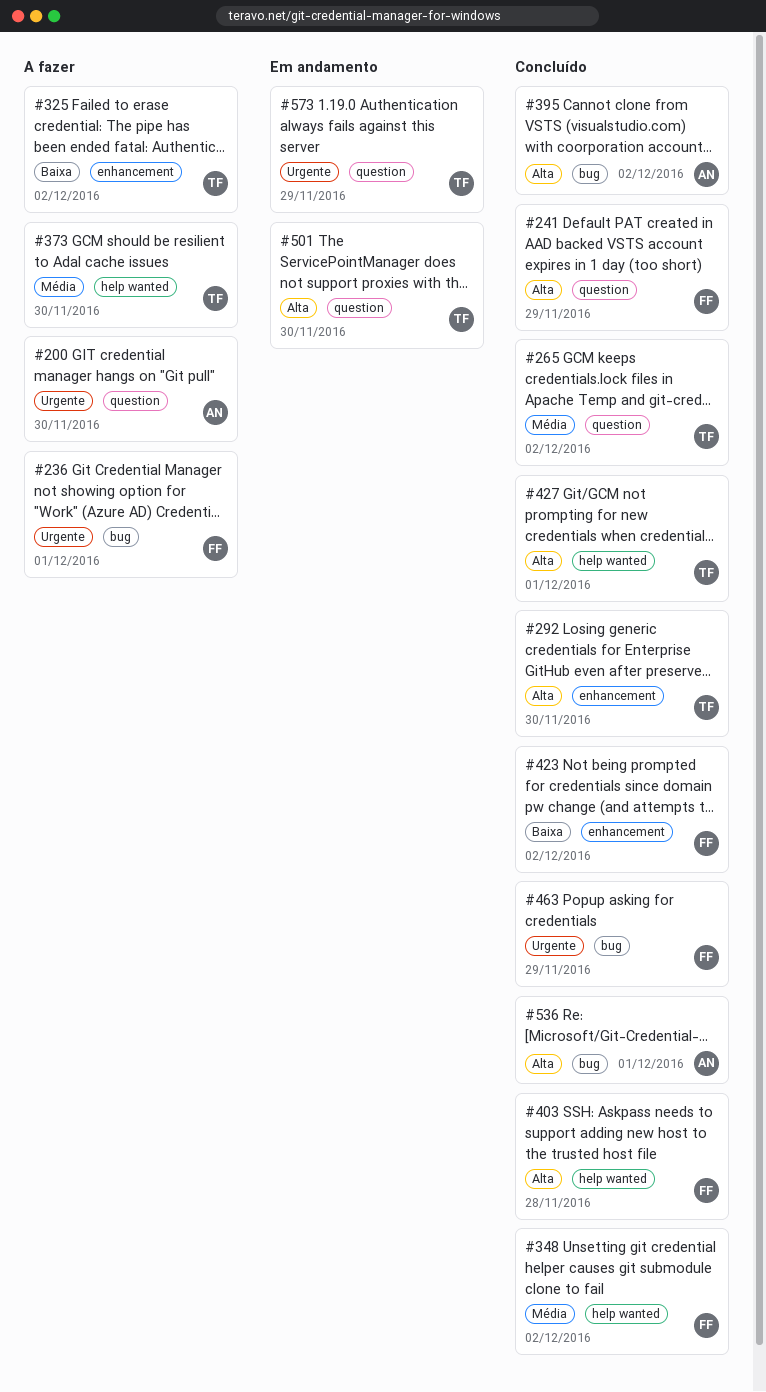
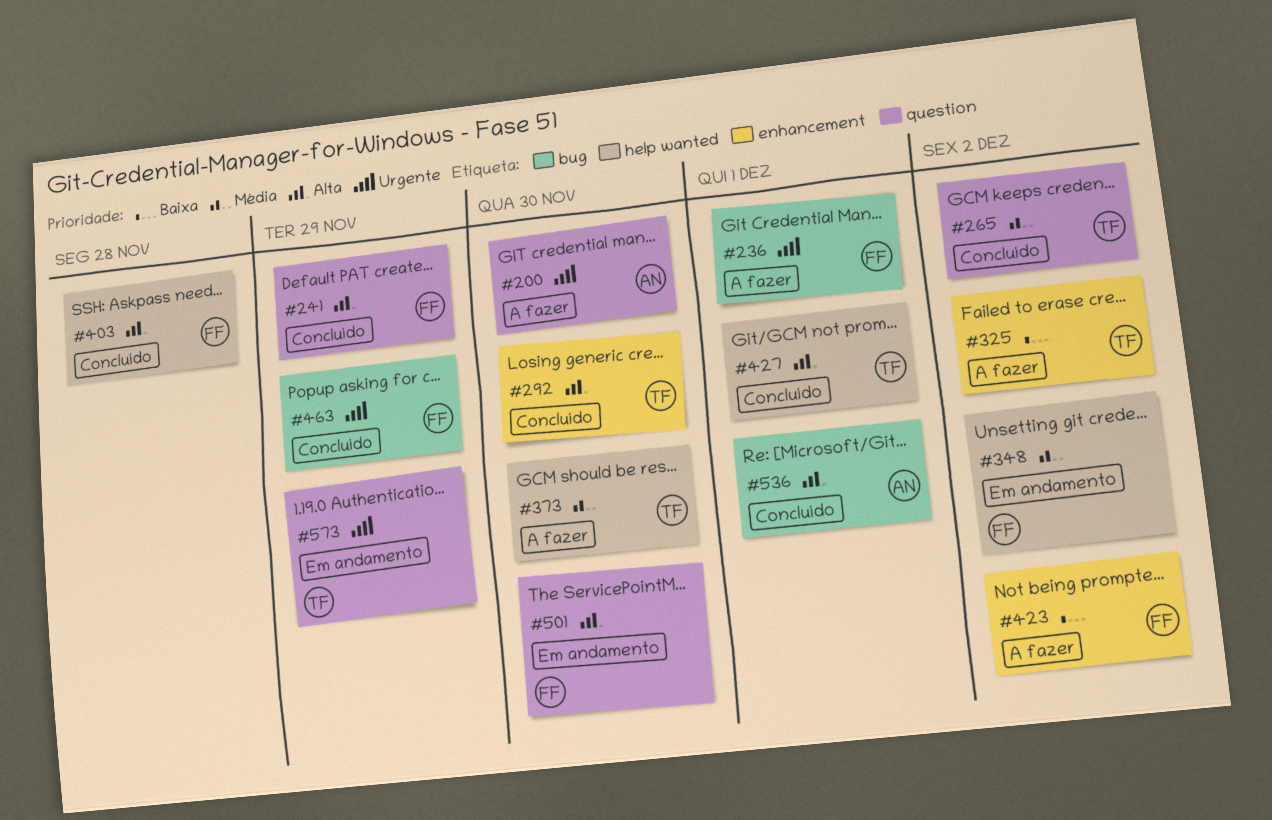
#348, status: Concluído -> Em andamento
#395: present -> none
#423, status: Concluído -> A fazer
#501, owner: TF -> FF

